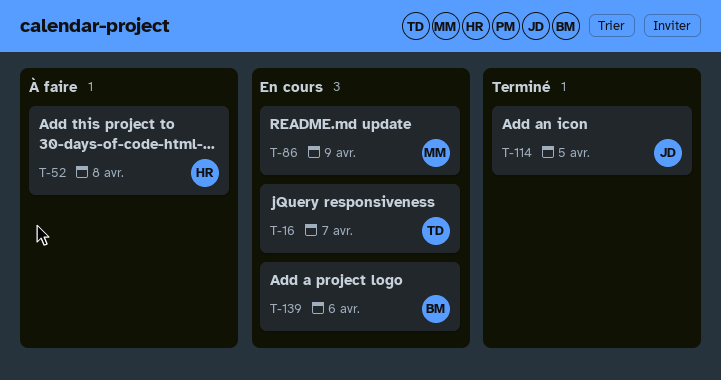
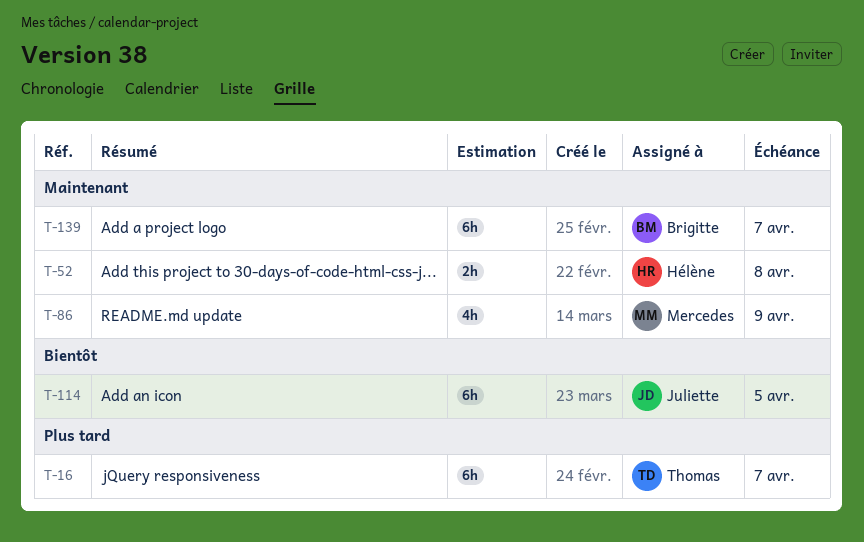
T-139, due: Apr 6 -> Apr 7

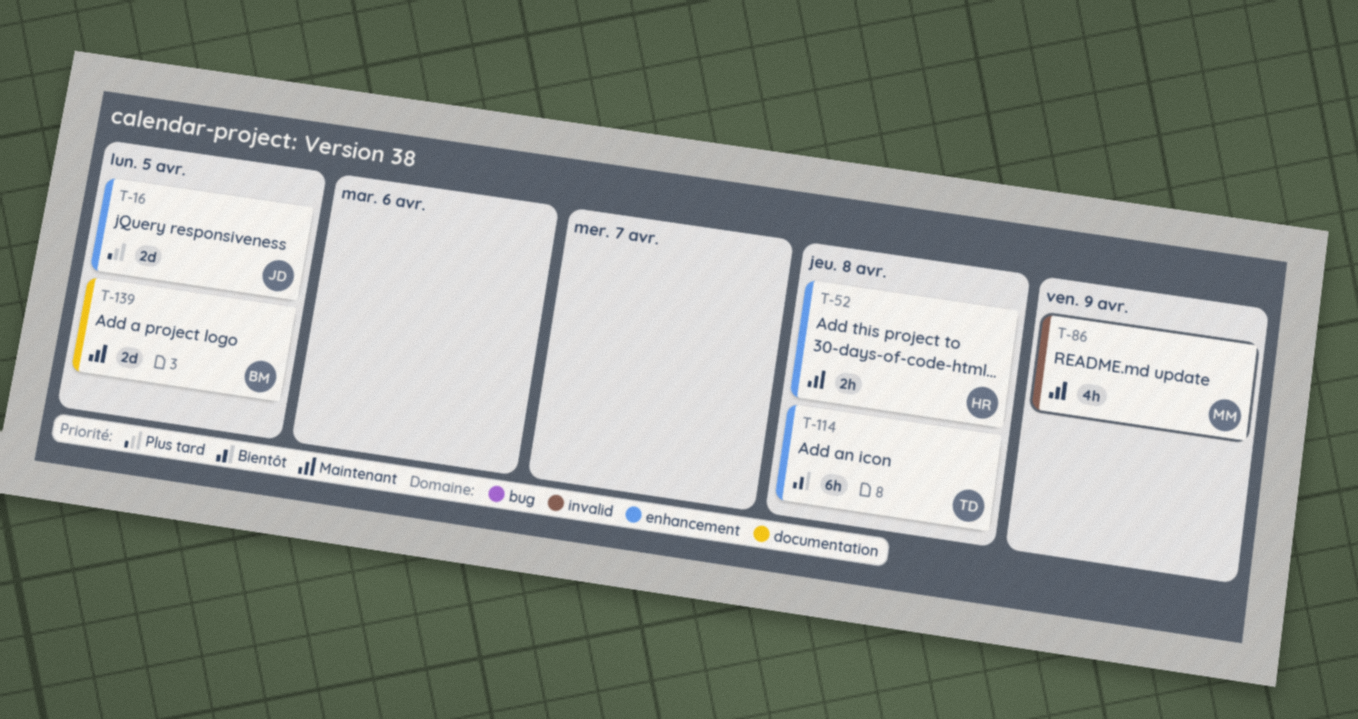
T-16, owner: Thomas -> Juliette
T-16, estimate: 6h -> 2d
T-16, due: Apr 7 -> Apr 5
T-114, owner: Juliette -> Thomas
T-114, due: Apr 5 -> Apr 8
T-139, estimate: 6h -> 2d
T-139, due: Apr 7 -> Apr 5

